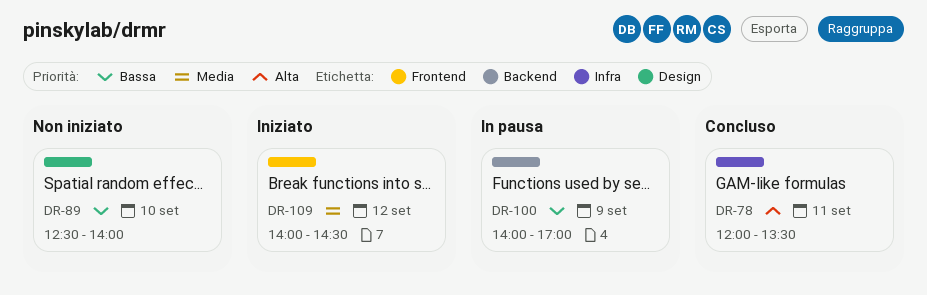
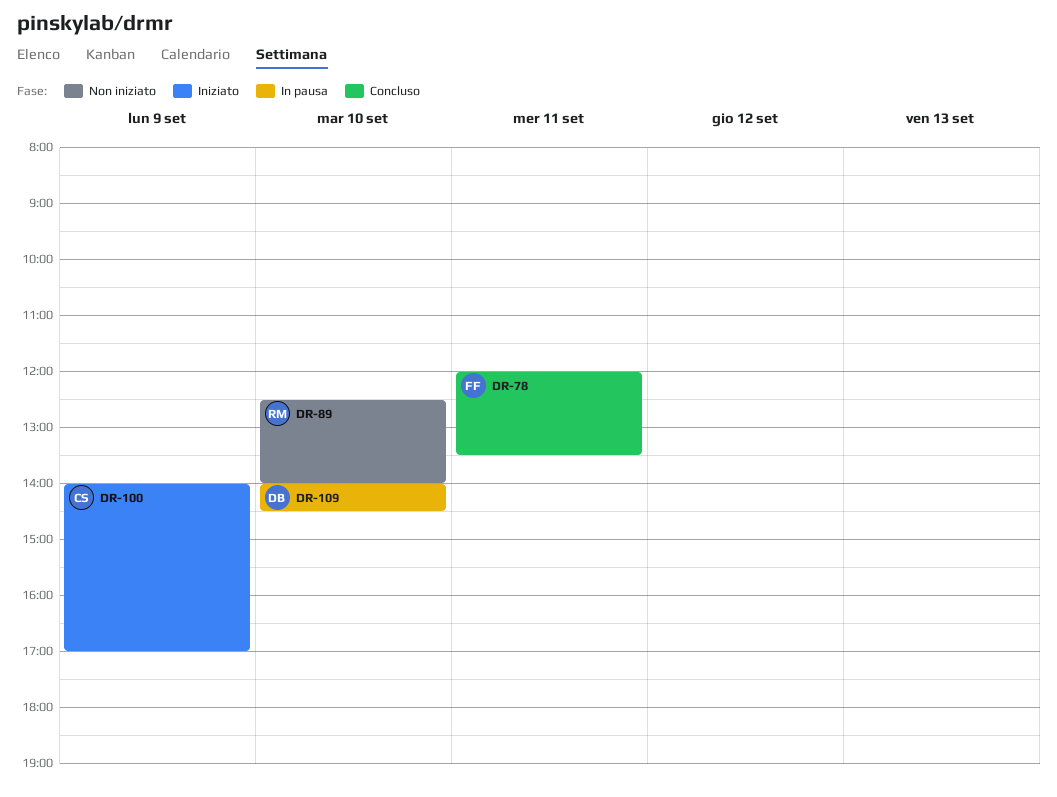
DR-100, status: In pausa -> Iniziato
DR-109, status: Iniziato -> In pausa
DR-109, day: Sep 12 -> Sep 10

